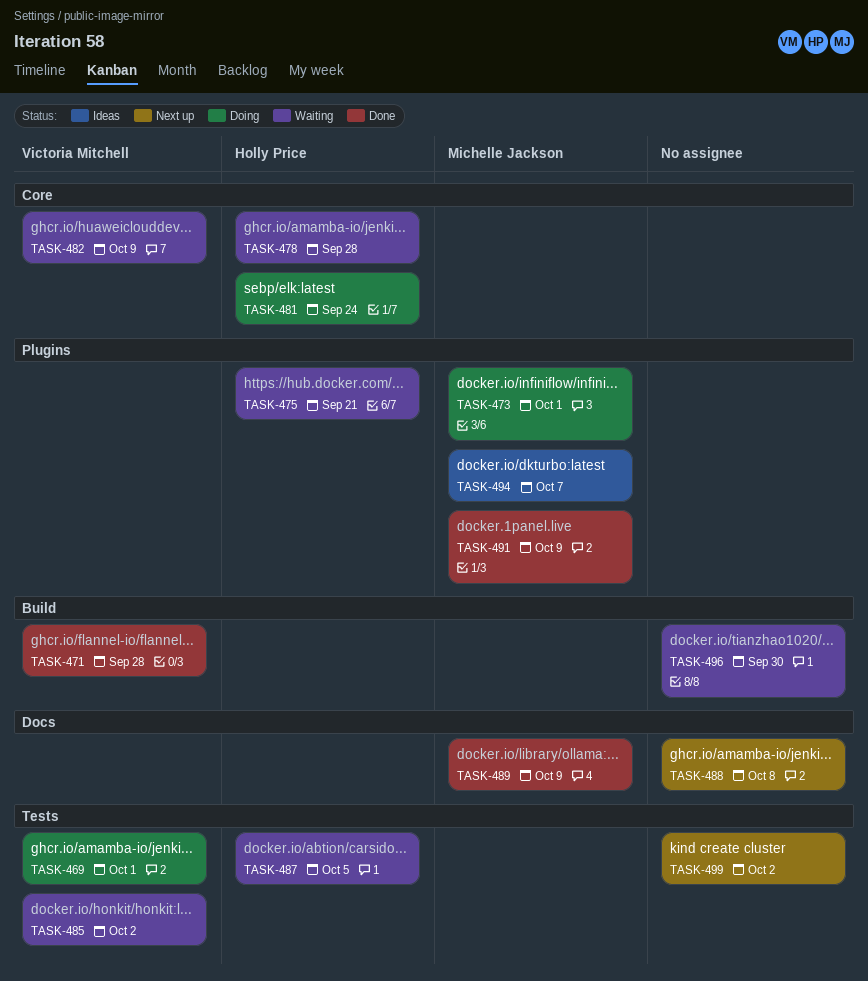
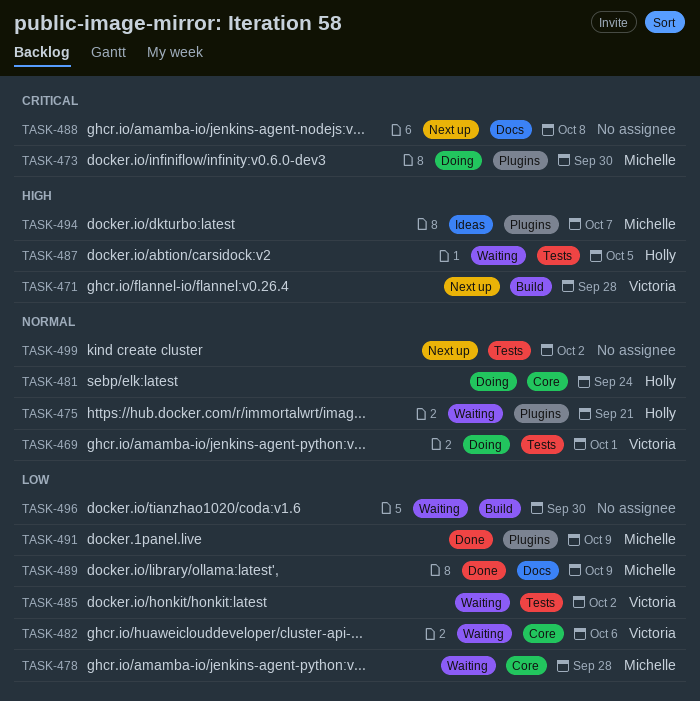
TASK-471, status: Done -> Next up
TASK-473, due: Oct 1 -> Sep 30
TASK-478, owner: Holly Price -> Michelle Jackson
TASK-482, due: Oct 9 -> Oct 6

